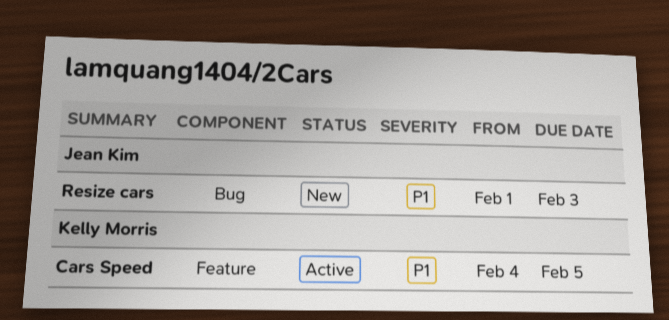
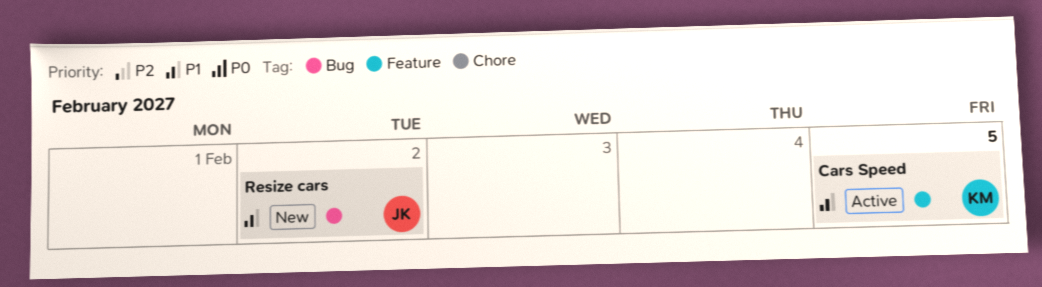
Resize cars, due: Feb 3 -> Feb 2

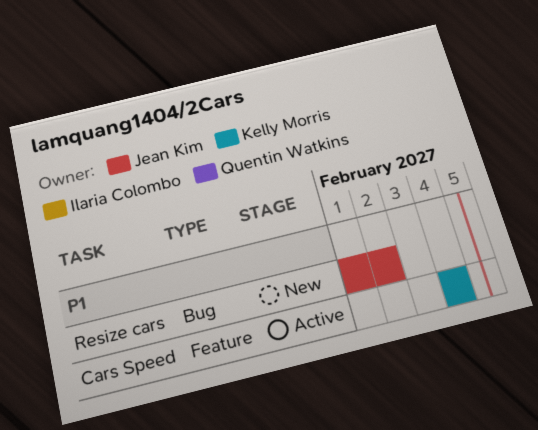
Cars Speed, due: Feb 5 -> Feb 4

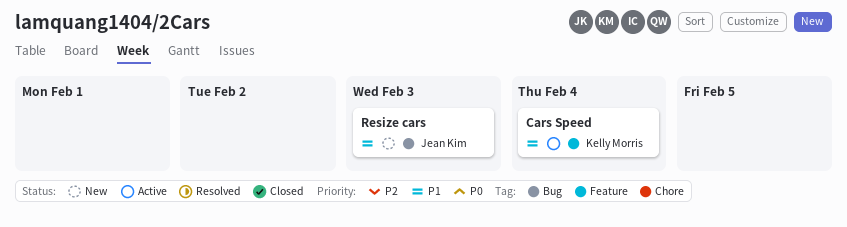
Resize cars, due: Feb 2 -> Feb 3

